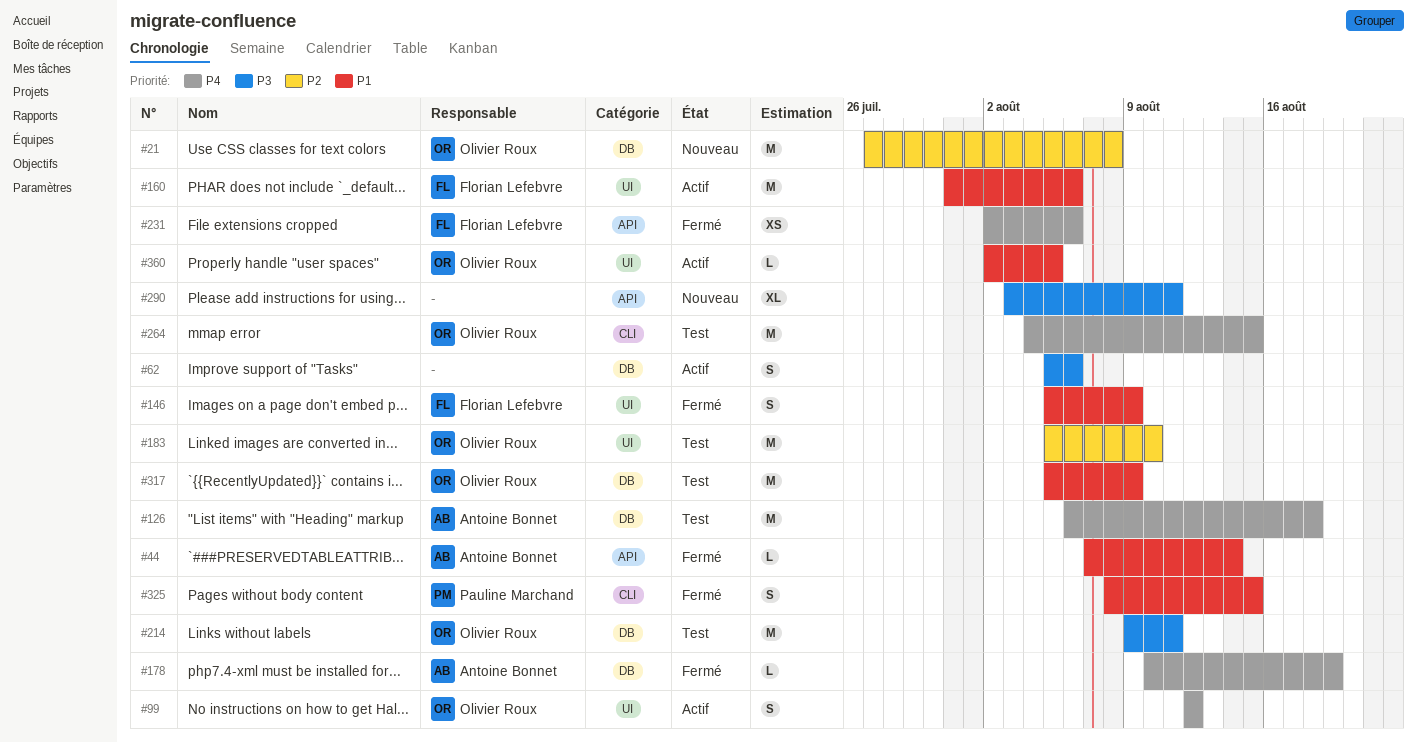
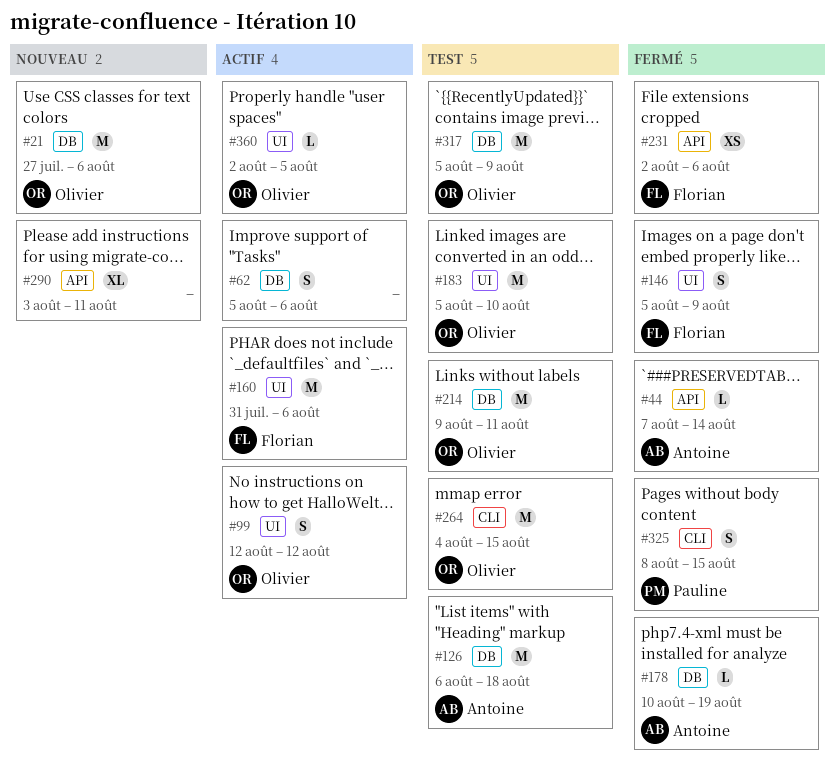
#21, due: Aug 8 -> Aug 6

